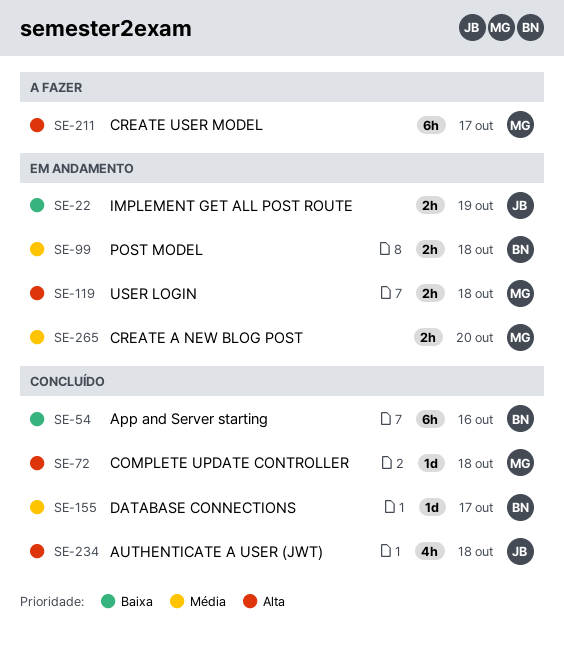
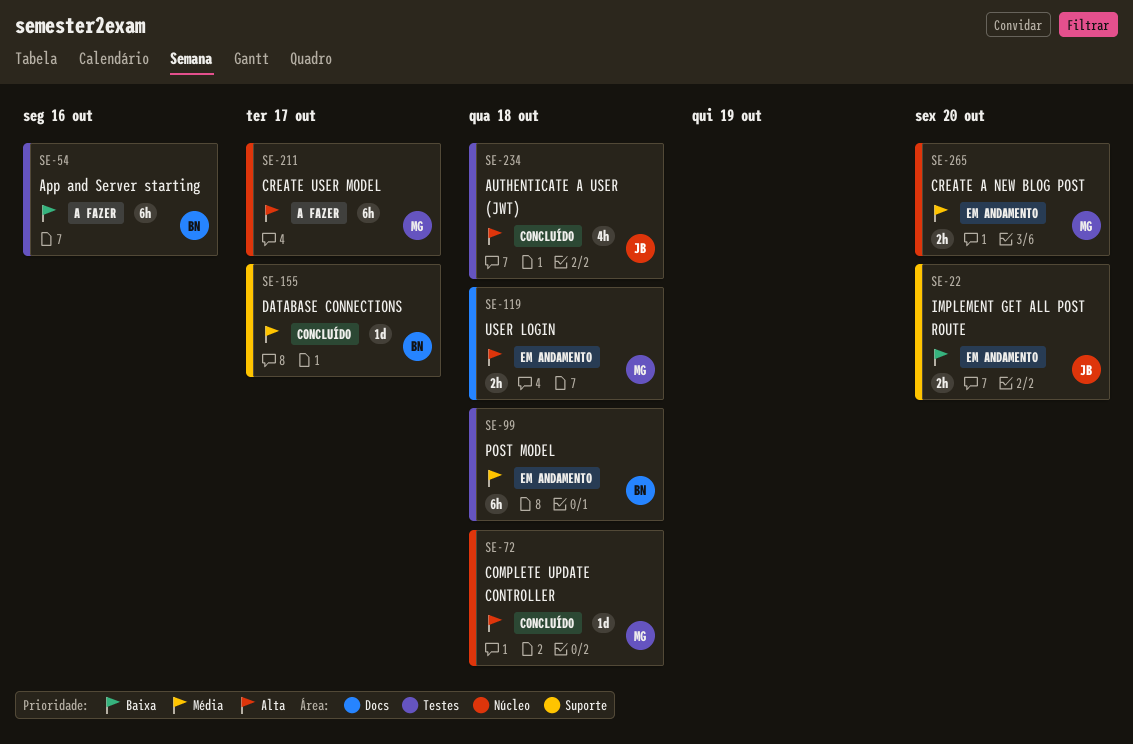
SE-22, due: Oct 19 -> Oct 20
SE-54, status: Concluído -> A fazer
SE-99, estimate: 2h -> 6h

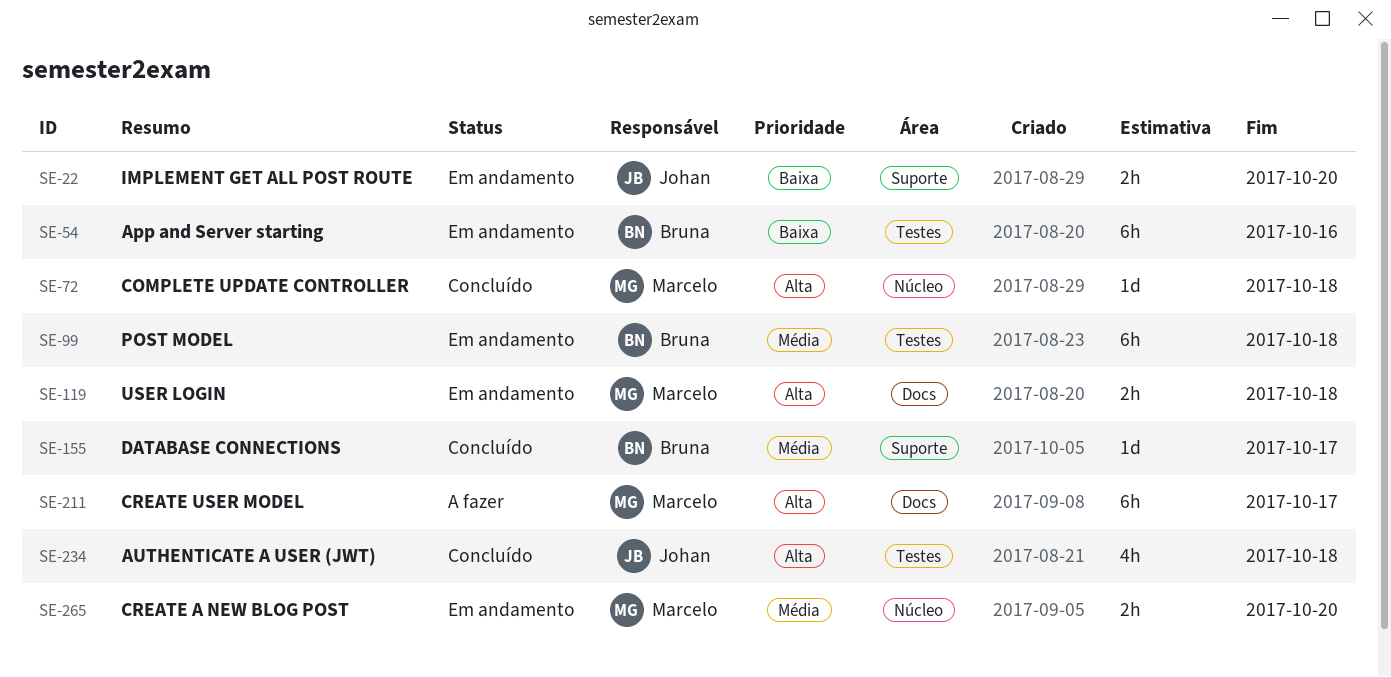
SE-54, status: A fazer -> Em andamento
SE-211, label: Núcleo -> Docs

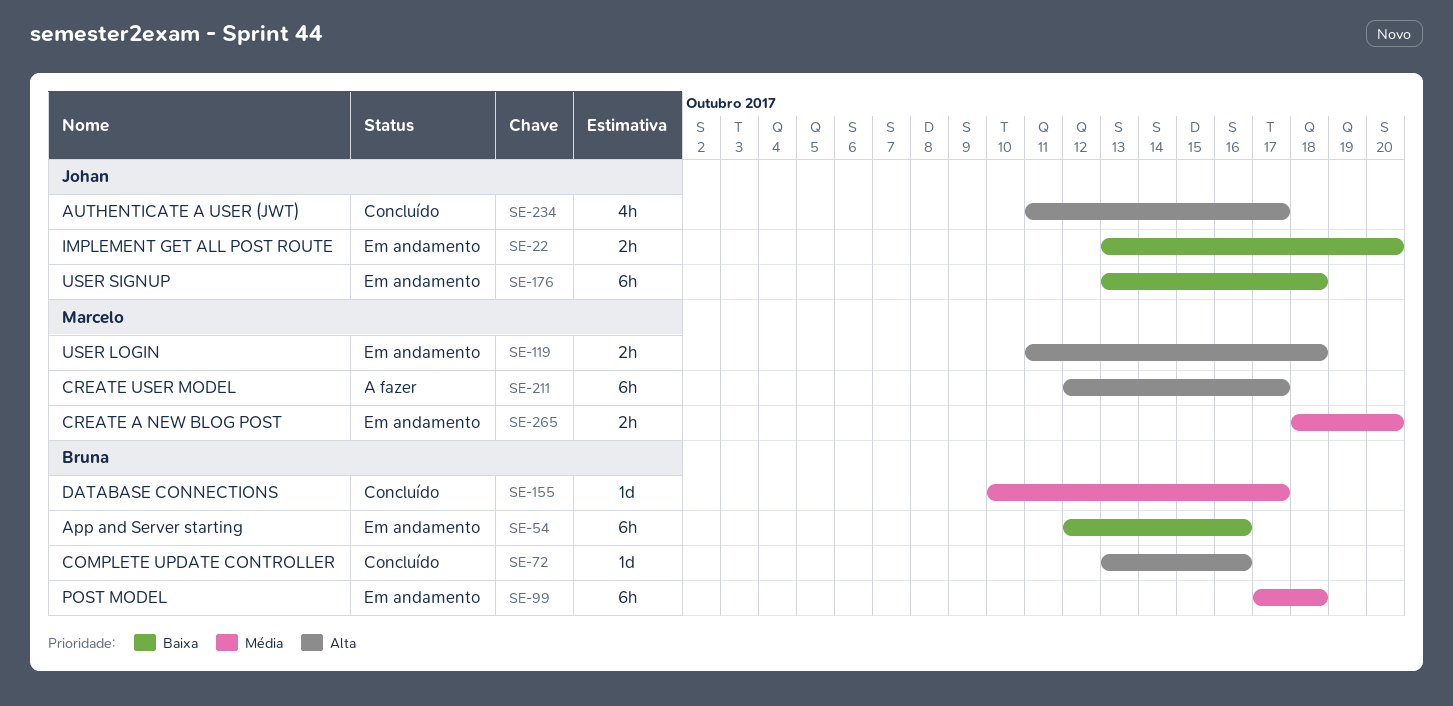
SE-72, owner: Marcelo -> Bruna
SE-72, due: Oct 18 -> Oct 16
SE-176: none -> present
SE-234, due: Oct 18 -> Oct 17

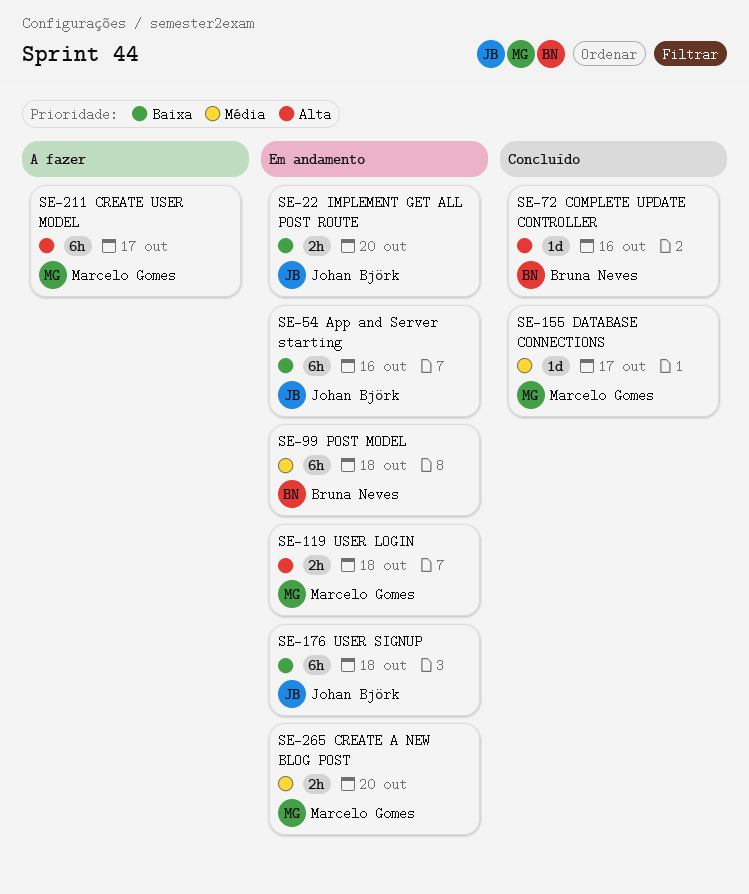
SE-54, owner: Bruna Neves -> Johan Björk
SE-155, owner: Bruna Neves -> Marcelo Gomes
SE-234: present -> none

